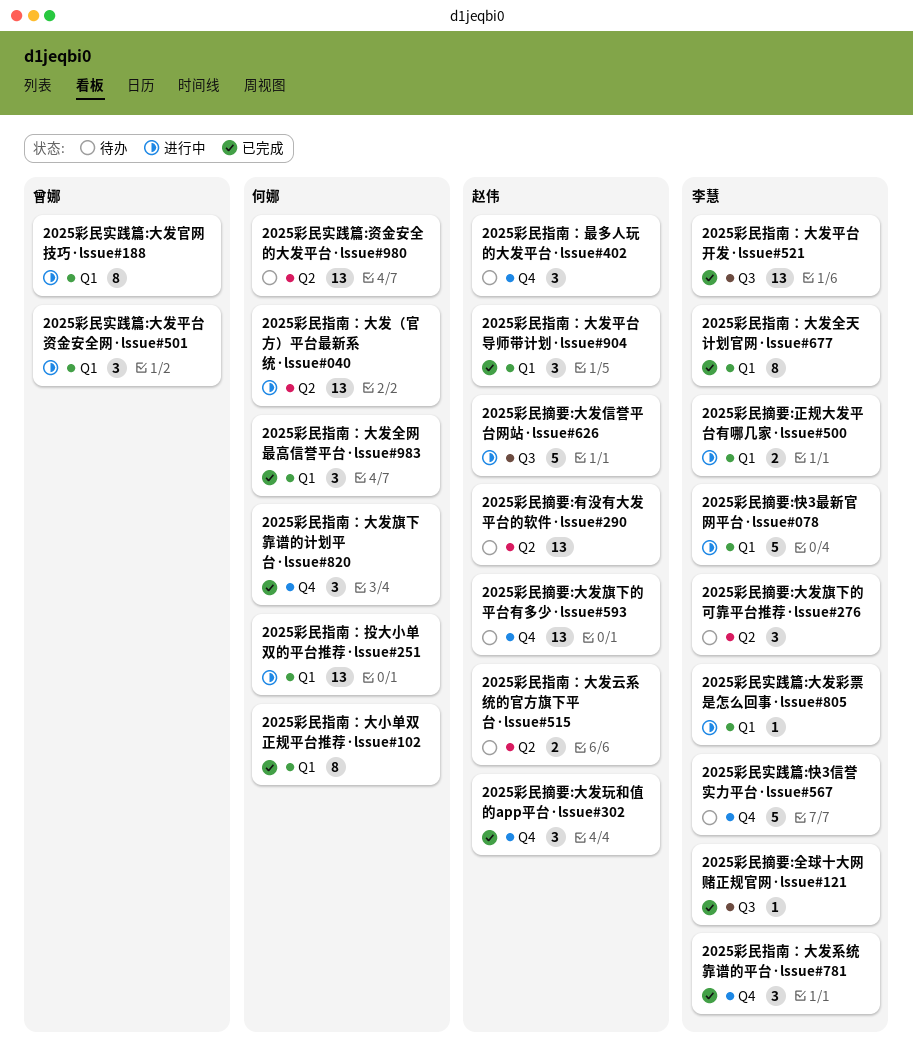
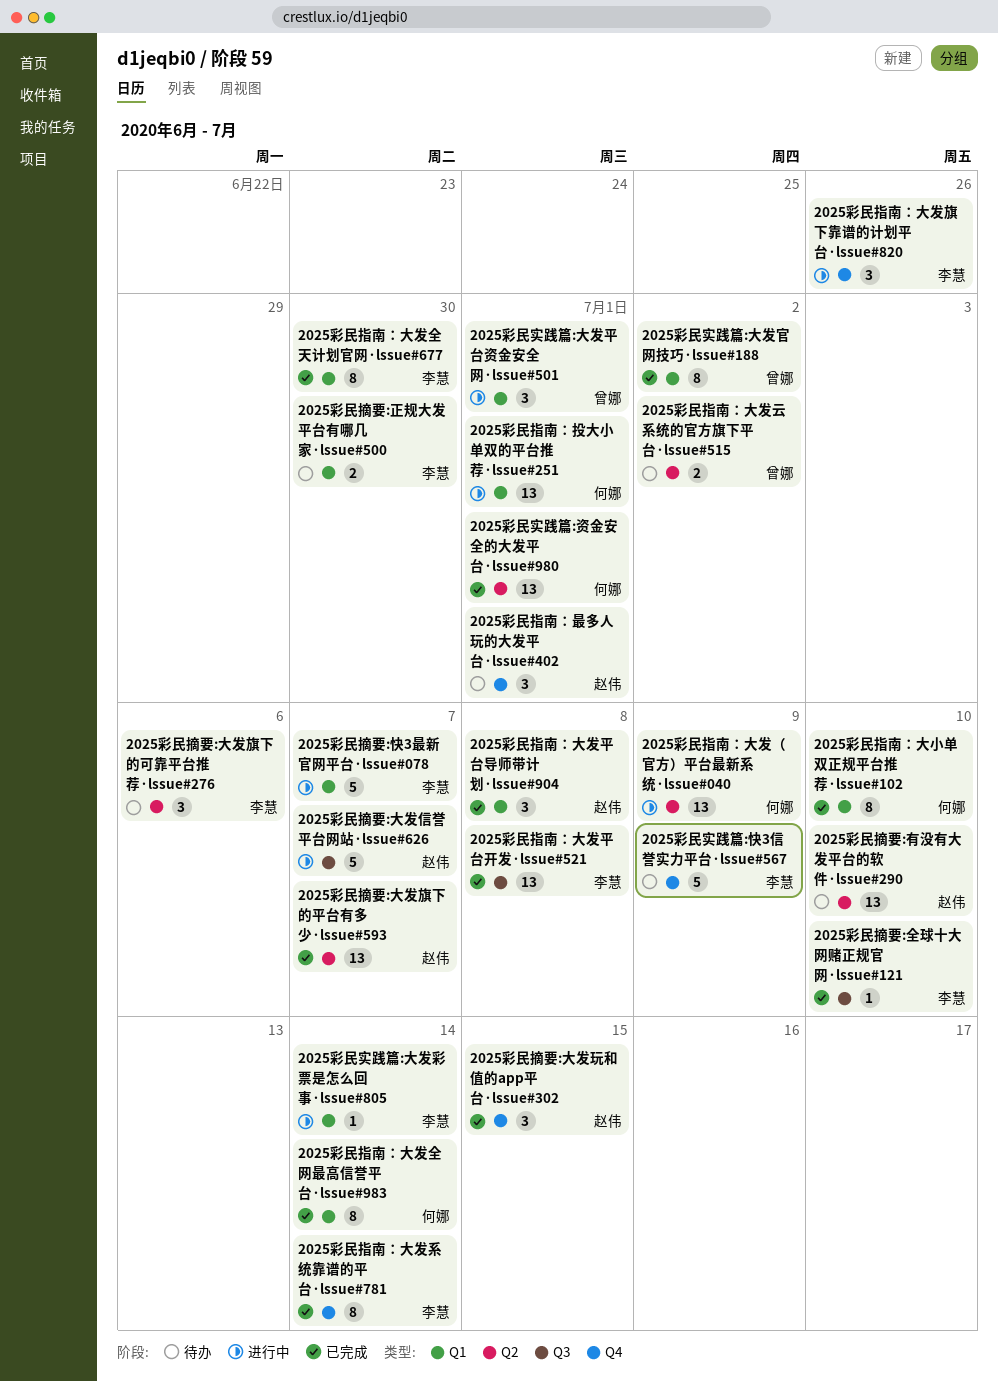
2025彩民实践篇:大发官网技巧·lssue#188, status: 进行中 -> 已完成
2025彩民实践篇:资金安全的大发平台·lssue#980, status: 待办 -> 已完成
2025彩民指南：大发云系统的官方旗下平台·lssue#515, owner: 赵伟 -> 曾娜
2025彩民指南：大发全网最高信誉平台·lssue#983, estimate: 3 -> 8
2025彩民指南：大发旗下靠谱的计划平台·lssue#820, status: 已完成 -> 进行中
2025彩民指南：大发旗下靠谱的计划平台·lssue#820, owner: 何娜 -> 李慧
2025彩民指南：大发系统靠谱的平台·lssue#781, estimate: 3 -> 8
2025彩民摘要:大发旗下的平台有多少·lssue#593, status: 待办 -> 已完成
2025彩民摘要:大发旗下的平台有多少·lssue#593, label: Q4 -> Q2
2025彩民摘要:正规大发平台有哪几家·lssue#500, status: 进行中 -> 待办

